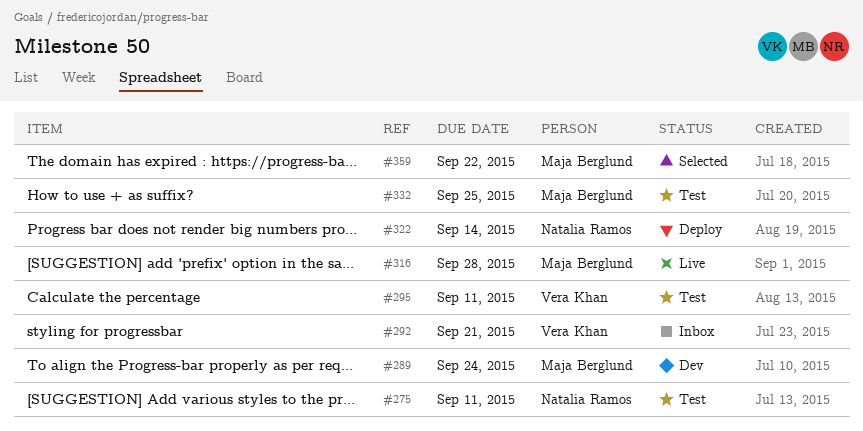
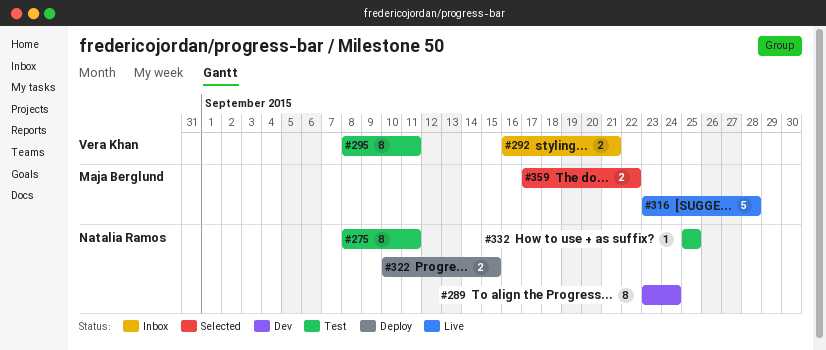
#289, owner: Maja Berglund -> Natalia Ramos
#322, due: Sep 14 -> Sep 15
#332, owner: Maja Berglund -> Natalia Ramos

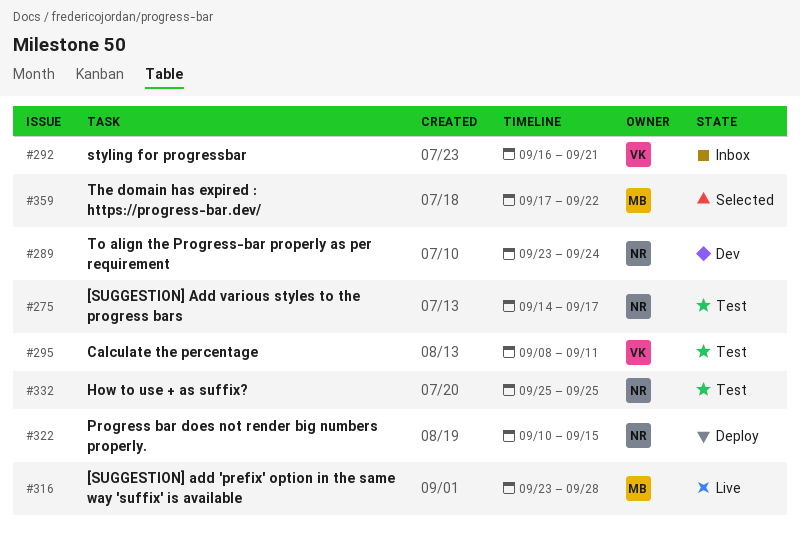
#275, start: Sep 8 -> Sep 14
#275, due: Sep 11 -> Sep 17

